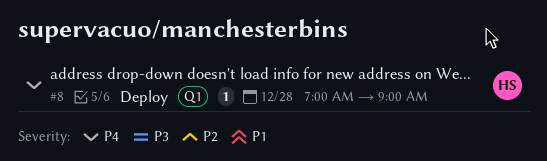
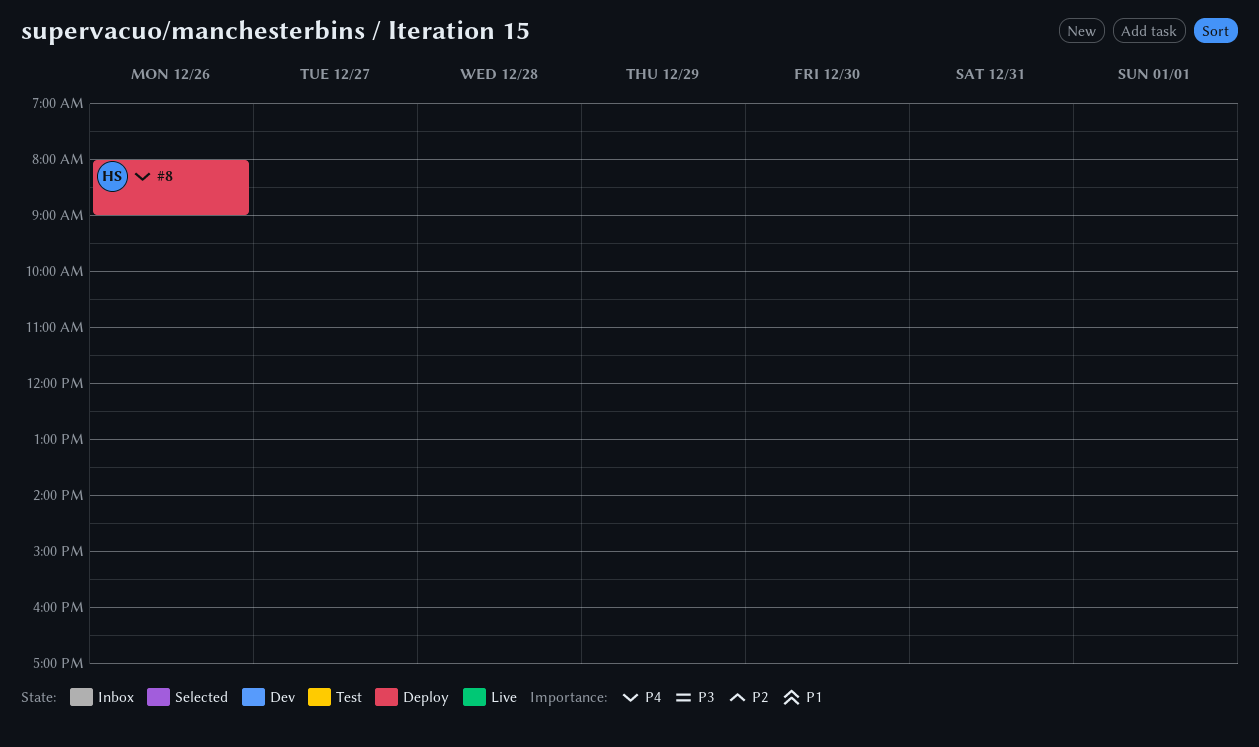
#8, day: Dec 28 -> Dec 26
#8, begins: 07:00 -> 08:00

